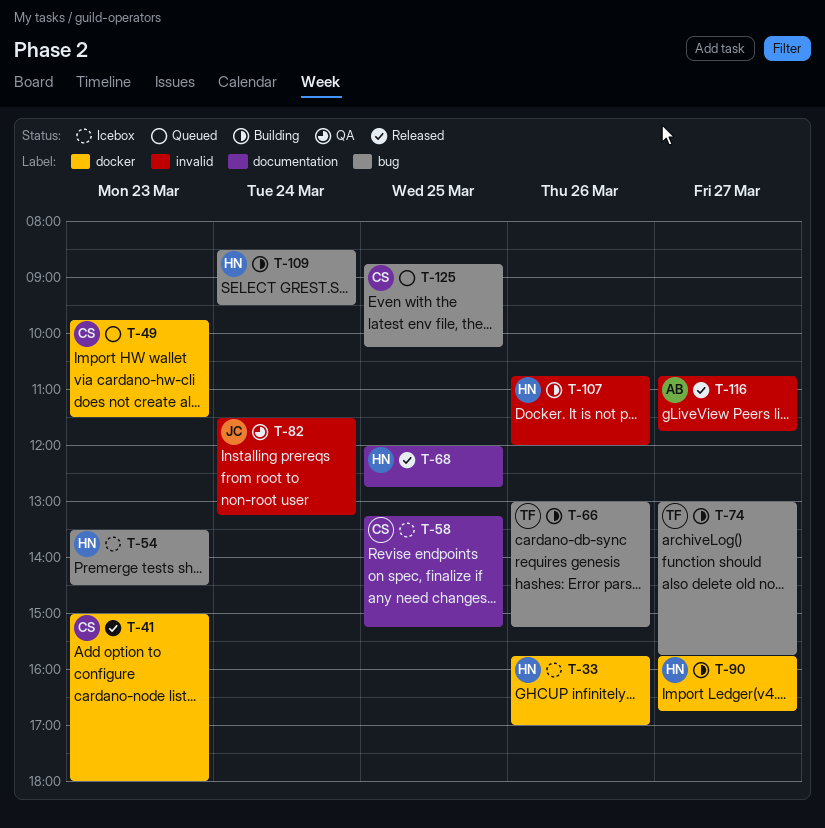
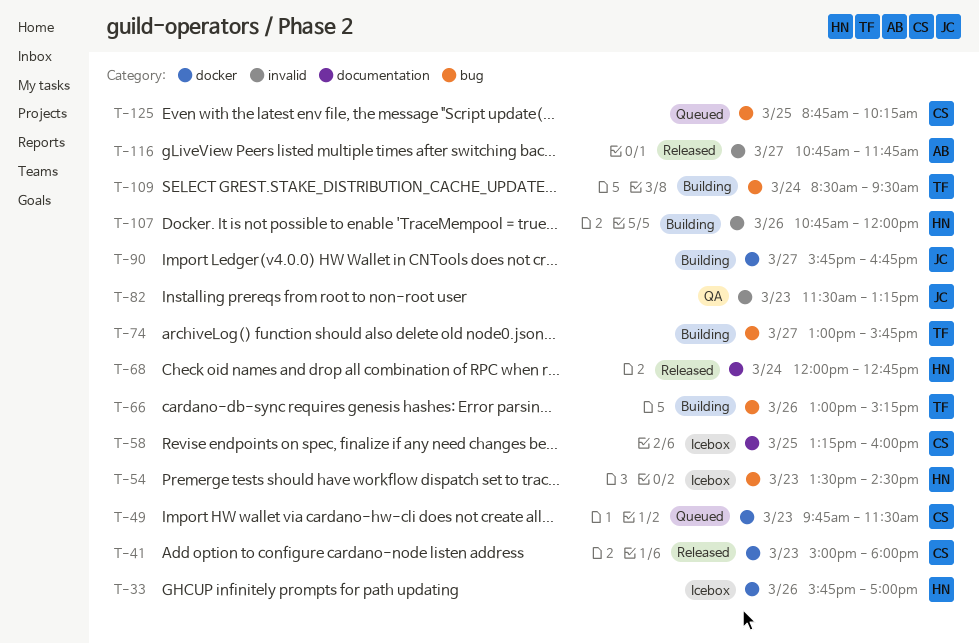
T-58, ends: 15:15 -> 16:00
T-68, day: Mar 25 -> Mar 24
T-82, day: Mar 24 -> Mar 23
T-90, owner: HN -> JC
T-109, owner: HN -> TF

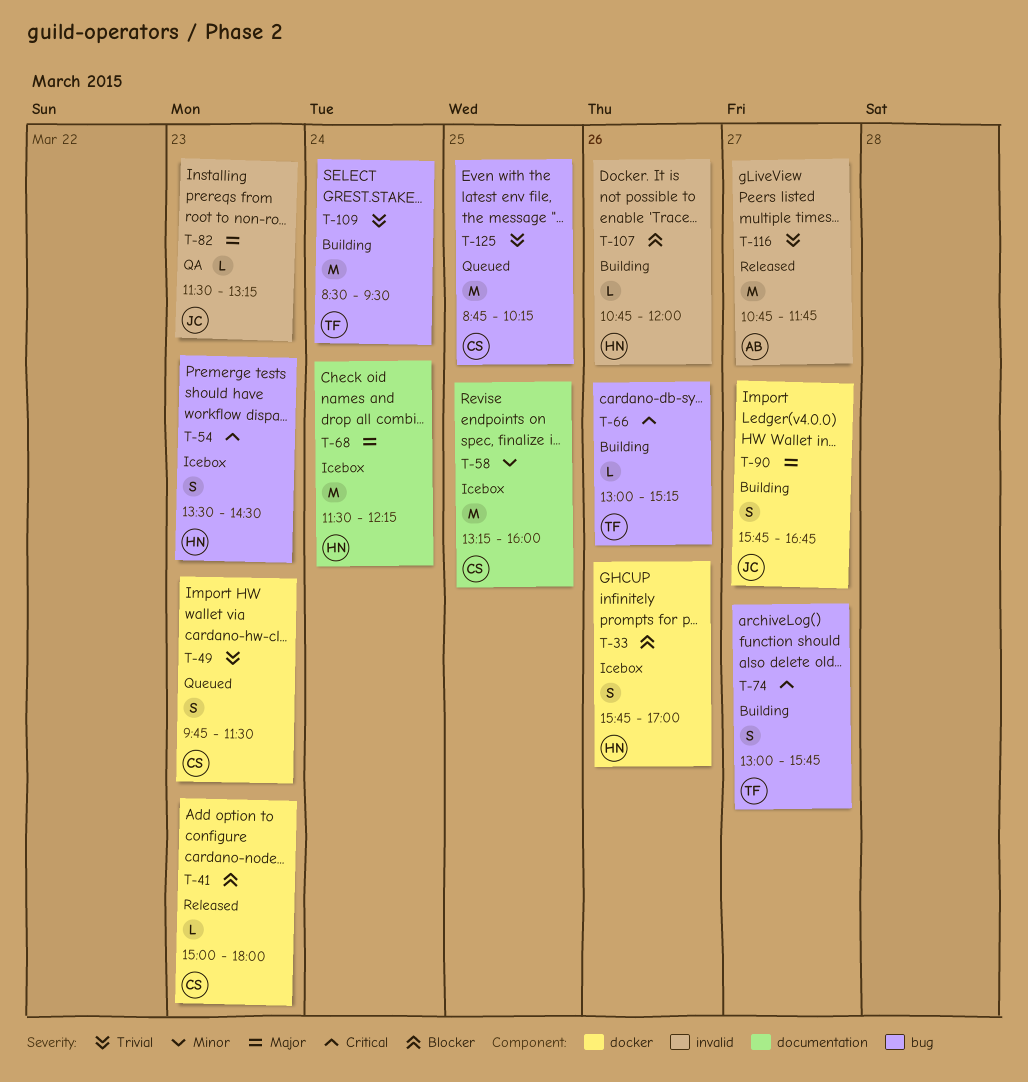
T-68, status: Released -> Icebox
T-68, begins: 12:00 -> 11:30
T-68, ends: 12:45 -> 12:15

